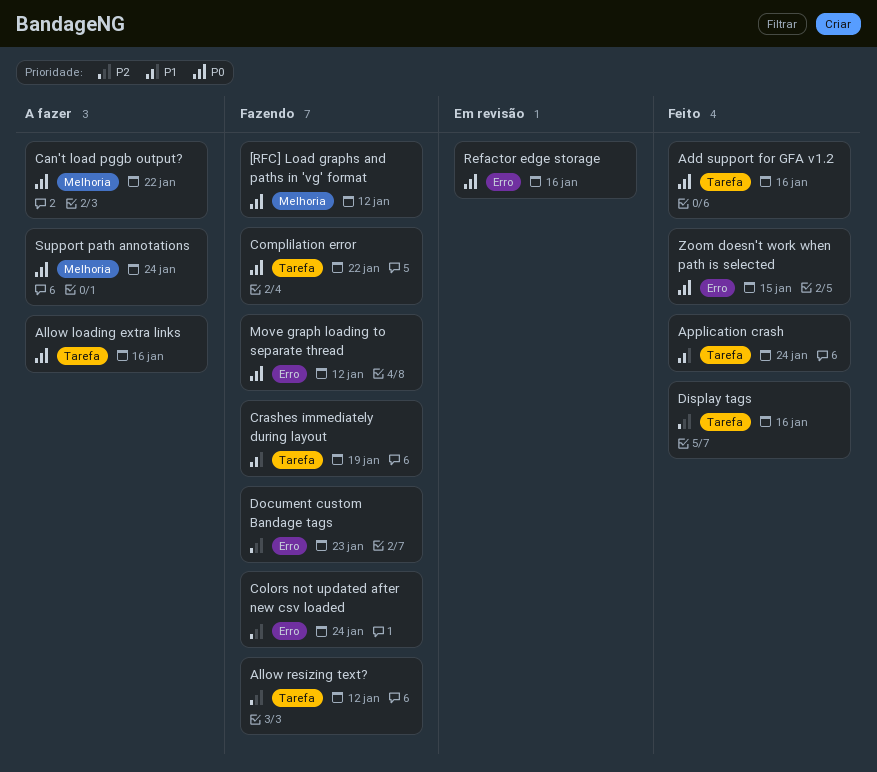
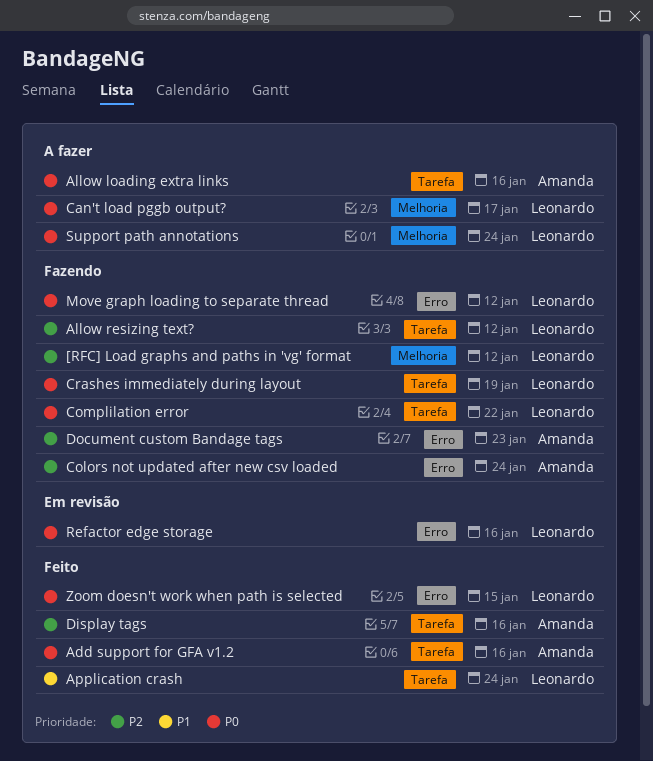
[RFC] Load graphs and paths in 'vg' format, priority: P0 -> P2
Can't load pggb output?, due: Jan 22 -> Jan 17
Crashes immediately during layout, priority: P1 -> P0

